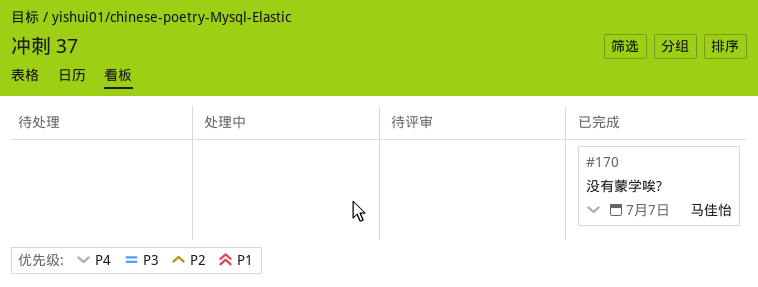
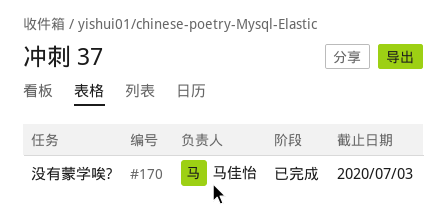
#170, due: Jul 7 -> Jul 3

